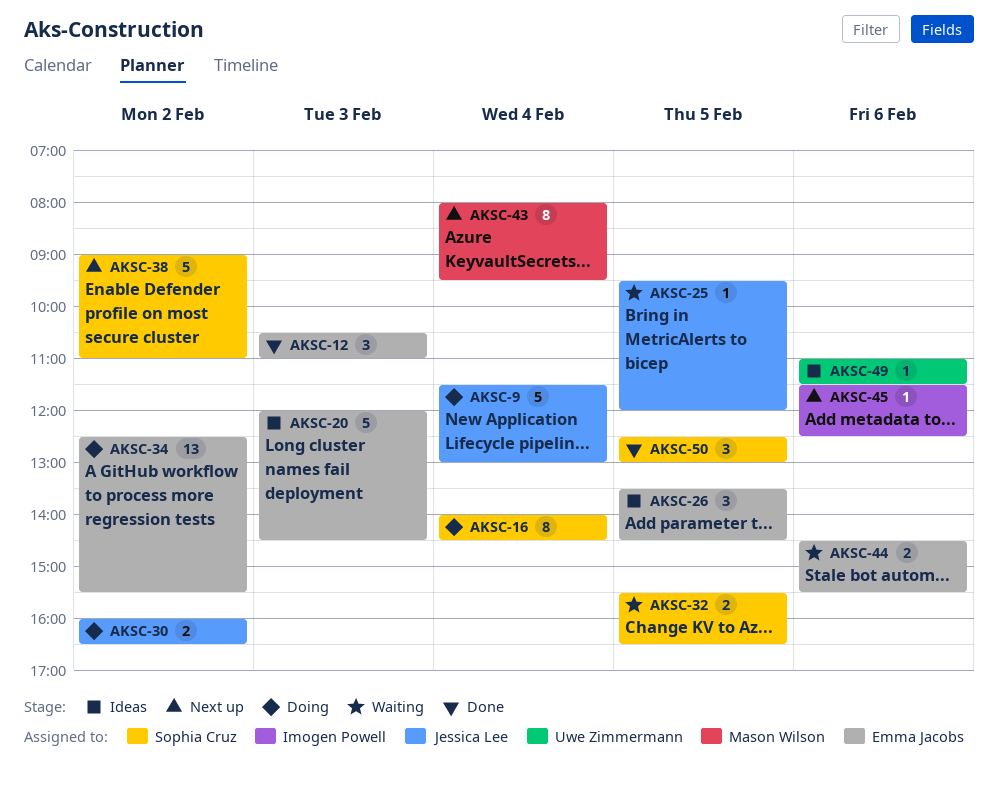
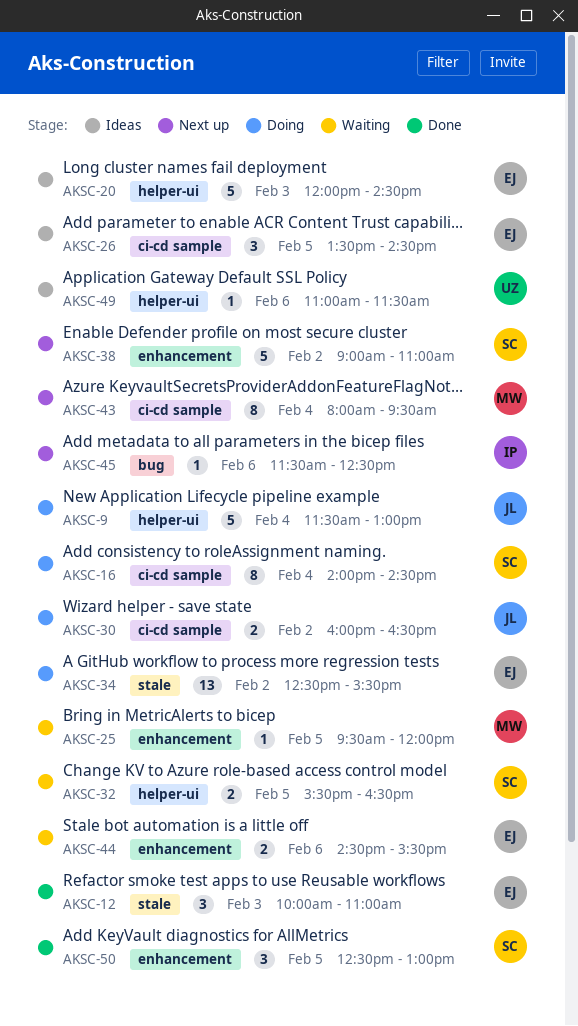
AKSC-12, begins: 10:30 -> 10:00
AKSC-25, owner: Jessica Lee -> Mason Wilson

